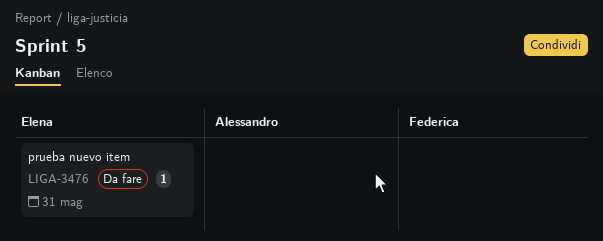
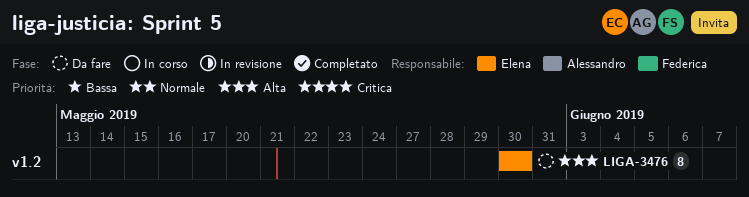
LIGA-3476, estimate: 1 -> 8
LIGA-3476, due: May 31 -> May 30

